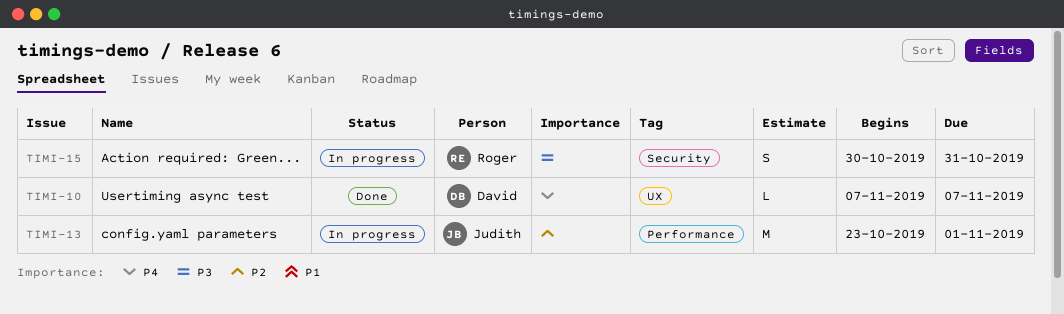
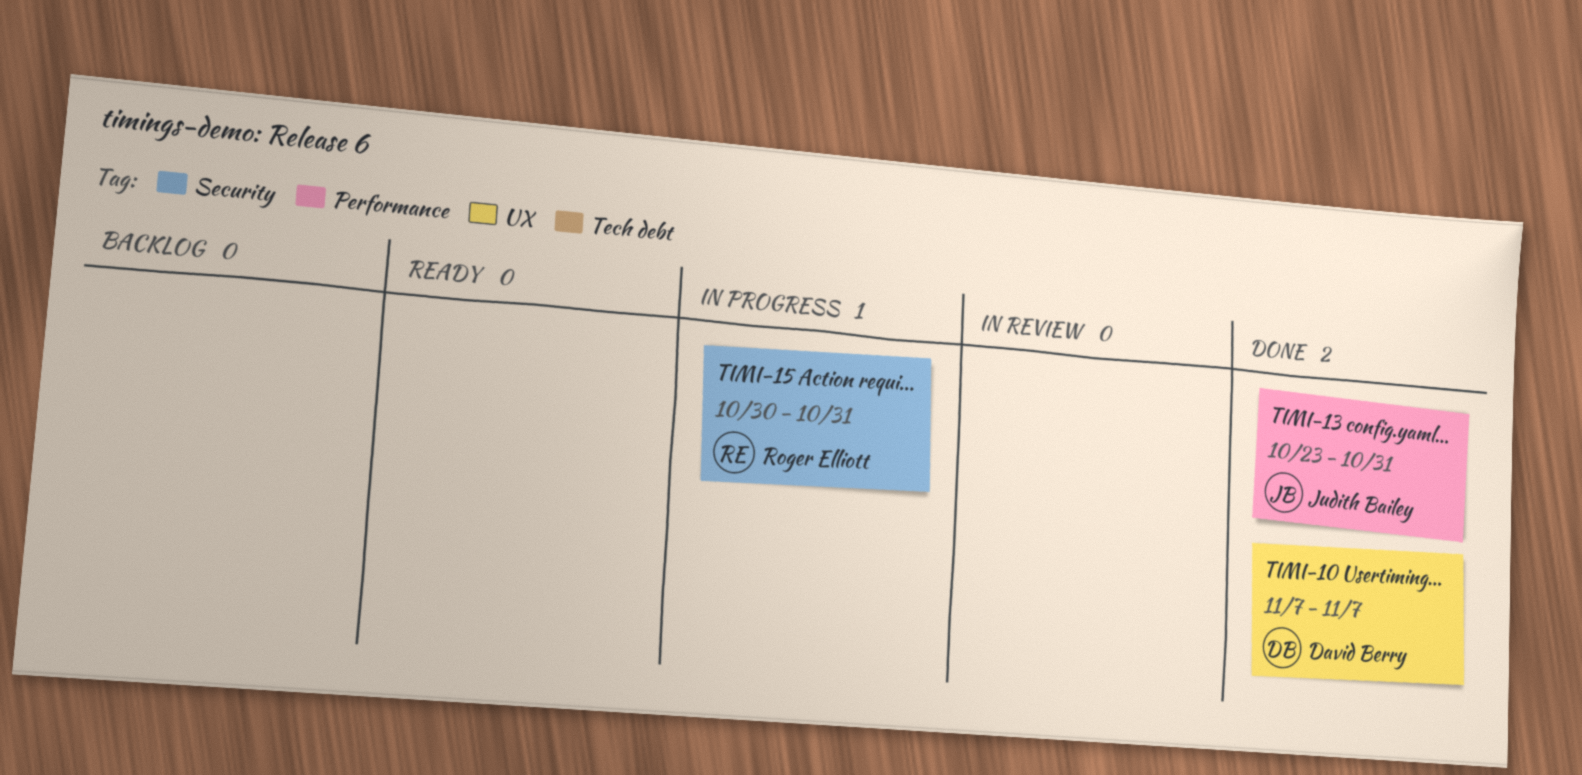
TIMI-13, status: In progress -> Done
TIMI-13, due: Nov 1 -> Oct 31

